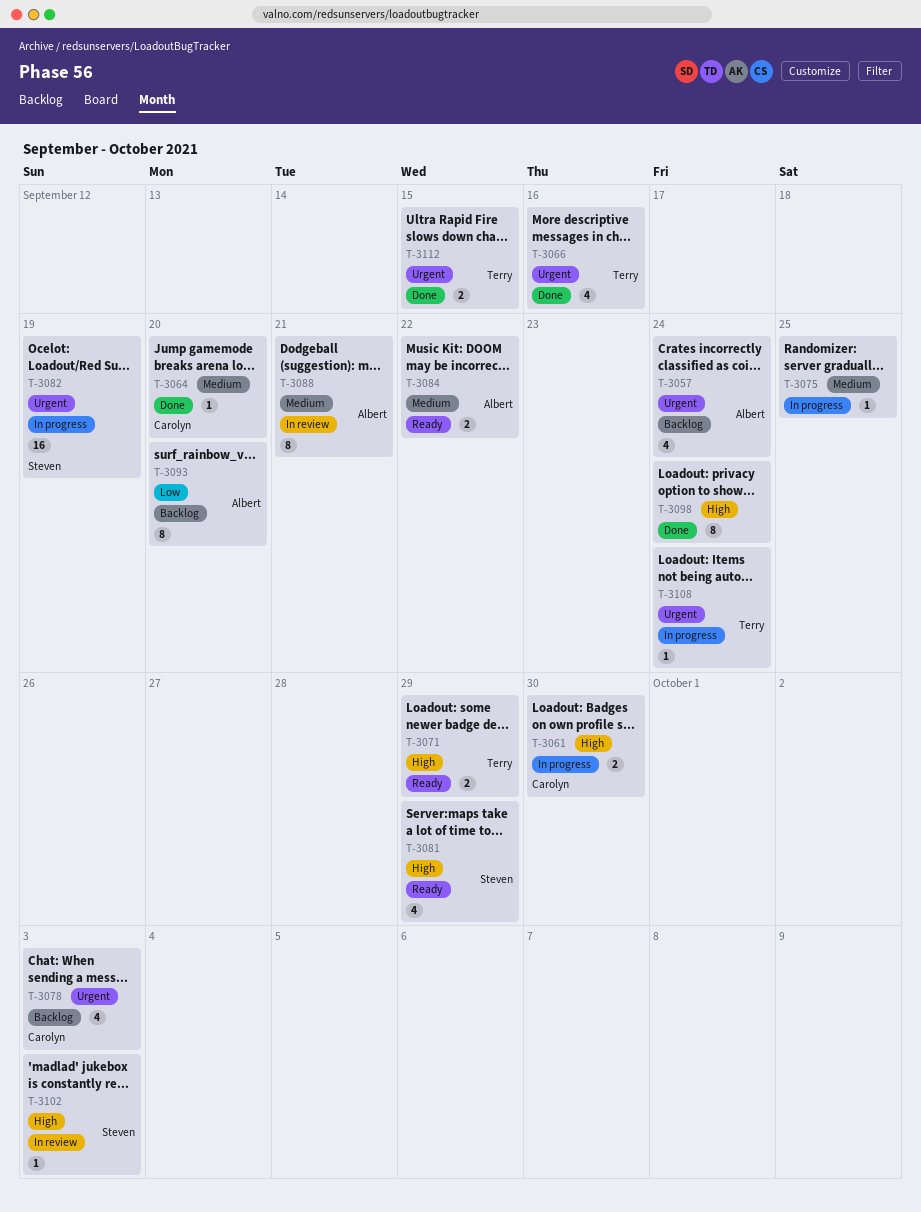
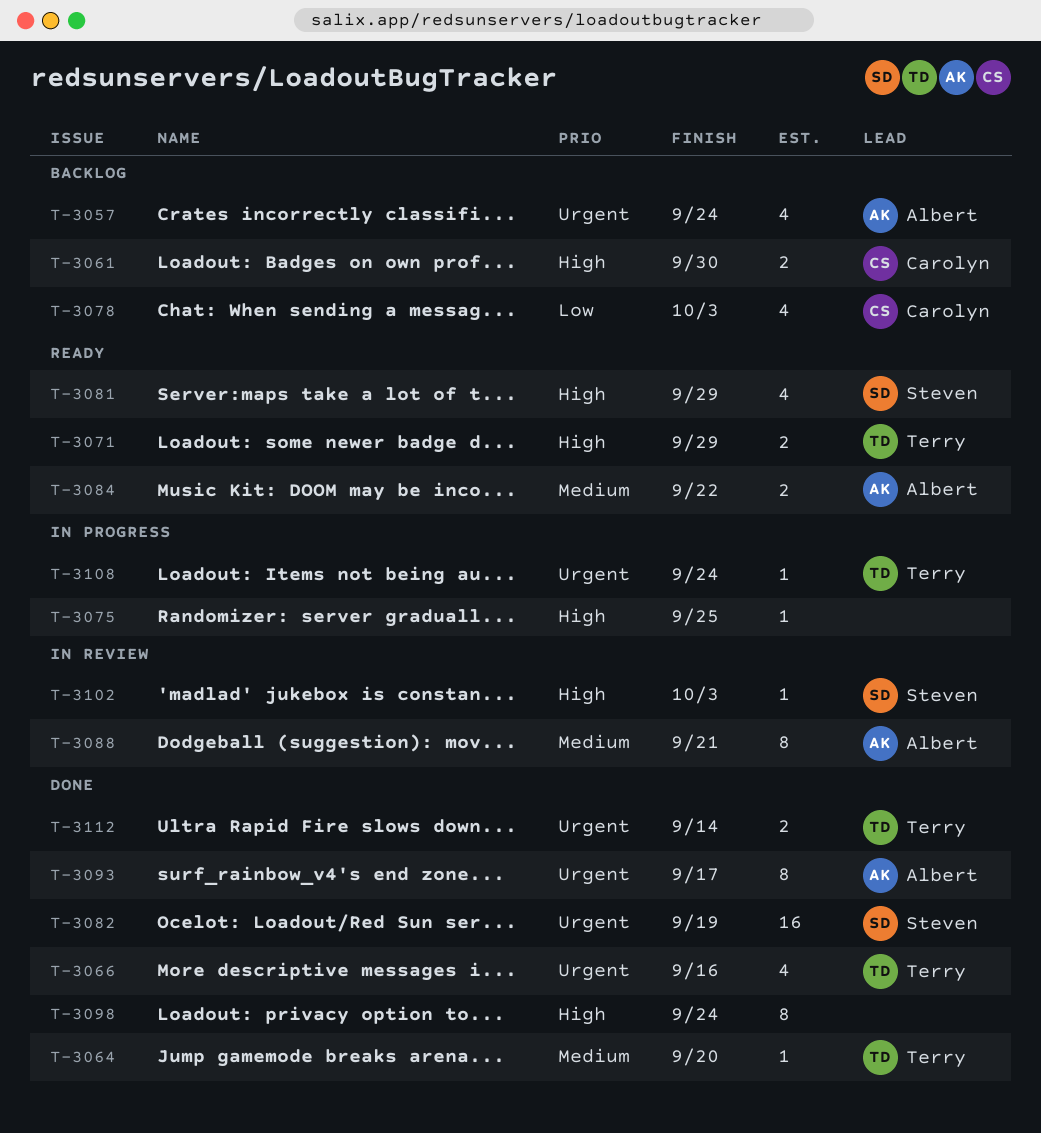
T-3061, status: In progress -> Backlog
T-3064, owner: Carolyn -> Terry
T-3075, priority: Medium -> High
T-3078, priority: Urgent -> Low
T-3082, status: In progress -> Done
T-3093, status: Backlog -> Done
T-3093, priority: Low -> Urgent
T-3093, due: Sep 20 -> Sep 17
T-3112, due: Sep 15 -> Sep 14

